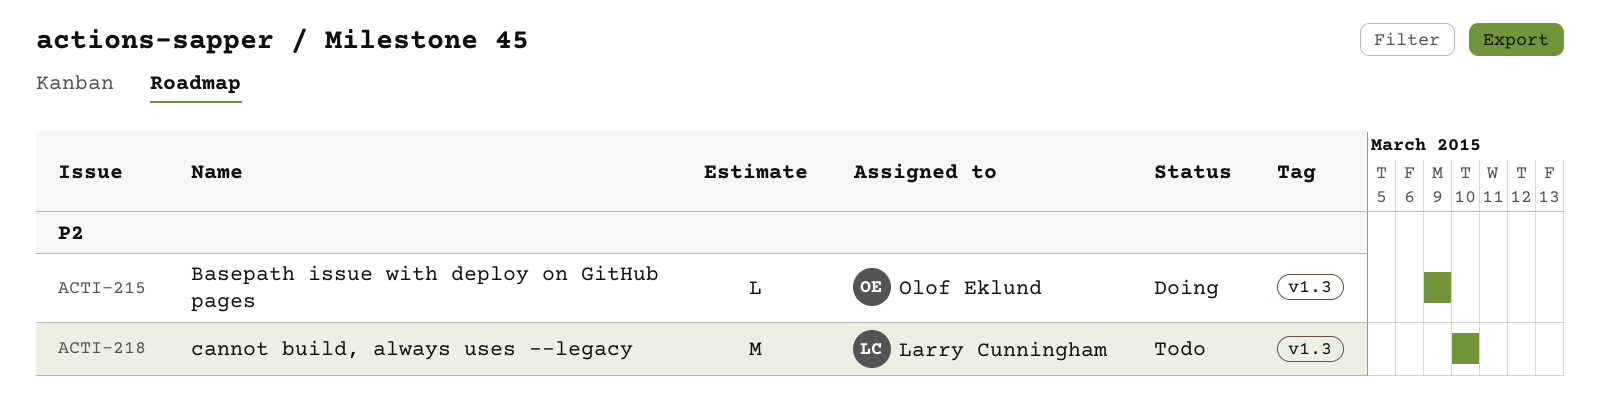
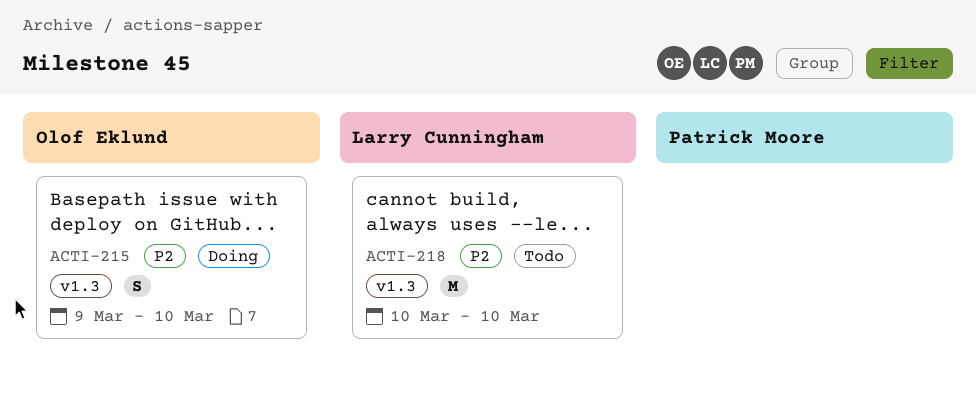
ACTI-215, estimate: L -> S
ACTI-215, due: Mar 9 -> Mar 10

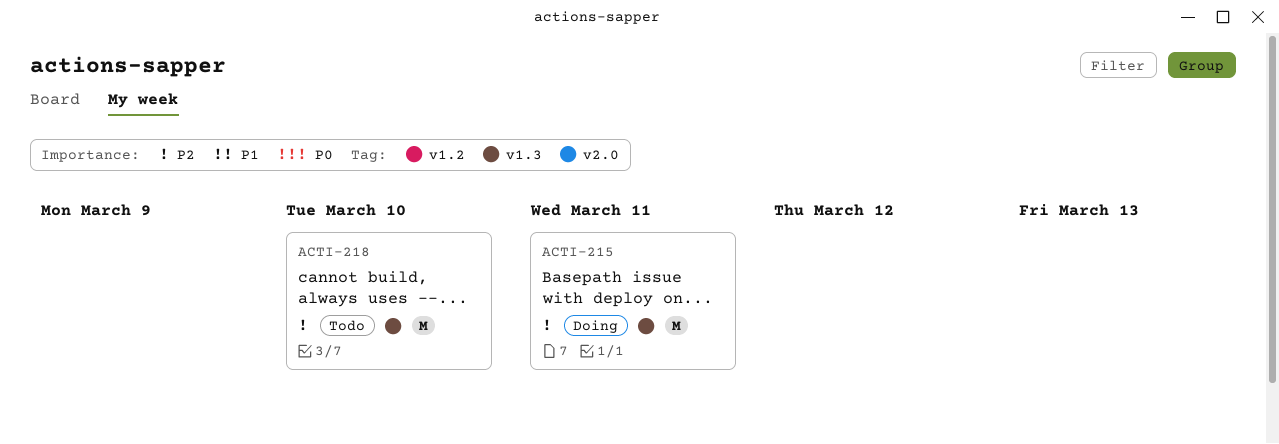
ACTI-215, estimate: S -> M
ACTI-215, due: Mar 10 -> Mar 11

